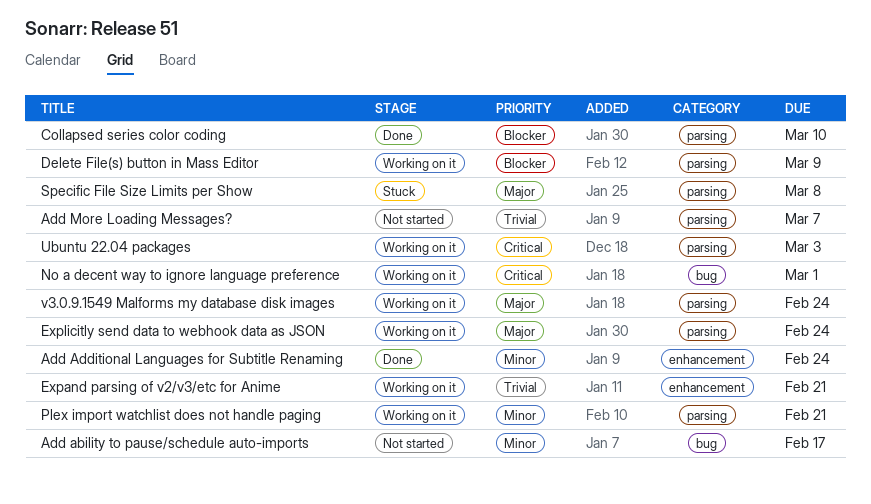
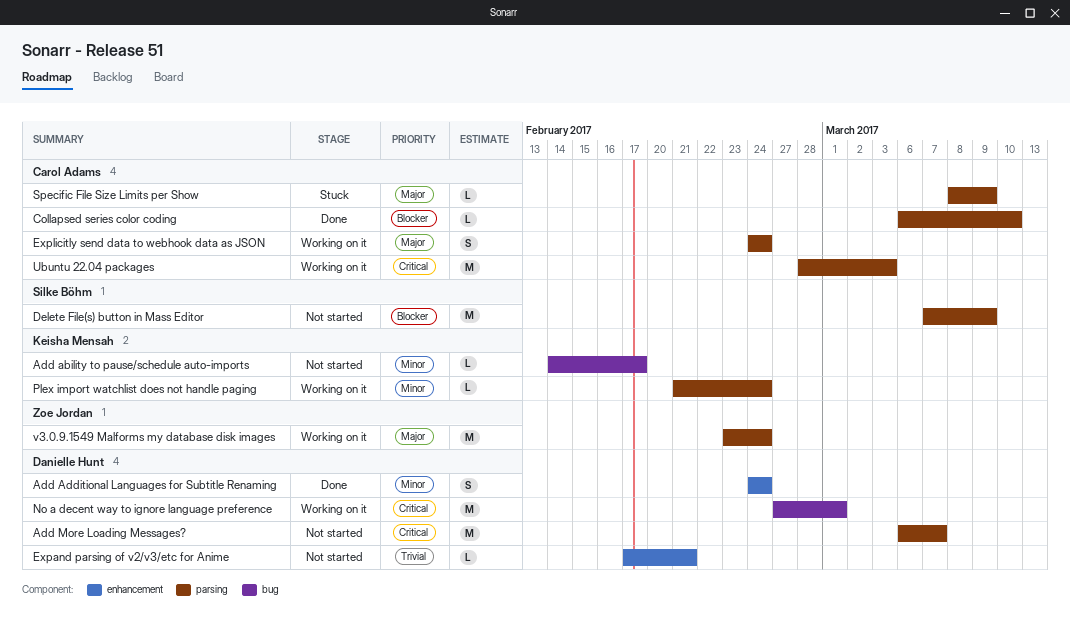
Add More Loading Messages?, priority: Trivial -> Critical
Delete File(s) button in Mass Editor, status: Working on it -> Not started
Expand parsing of v2/v3/etc for Anime, status: Working on it -> Not started
Plex import watchlist does not handle paging, due: Feb 21 -> Feb 24
Specific File Size Limits per Show, due: Mar 8 -> Mar 9

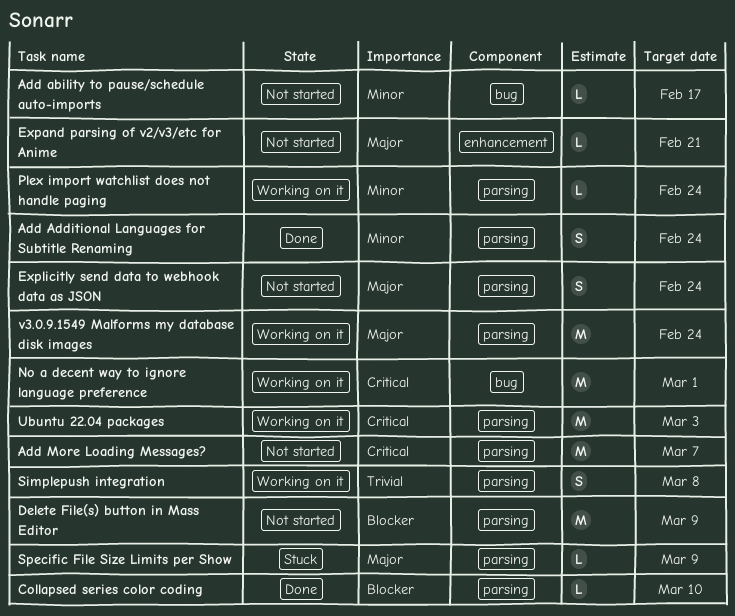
Add Additional Languages for Subtitle Renaming, label: enhancement -> parsing
Expand parsing of v2/v3/etc for Anime, priority: Trivial -> Major
Explicitly send data to webhook data as JSON, status: Working on it -> Not started
Simplepush integration: none -> present

